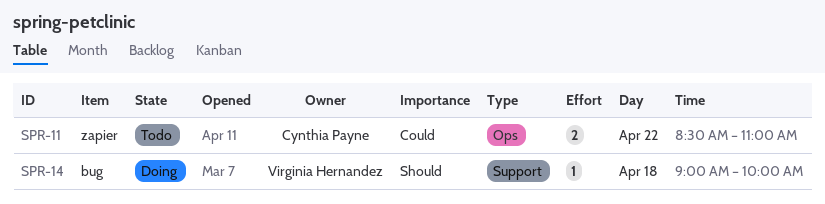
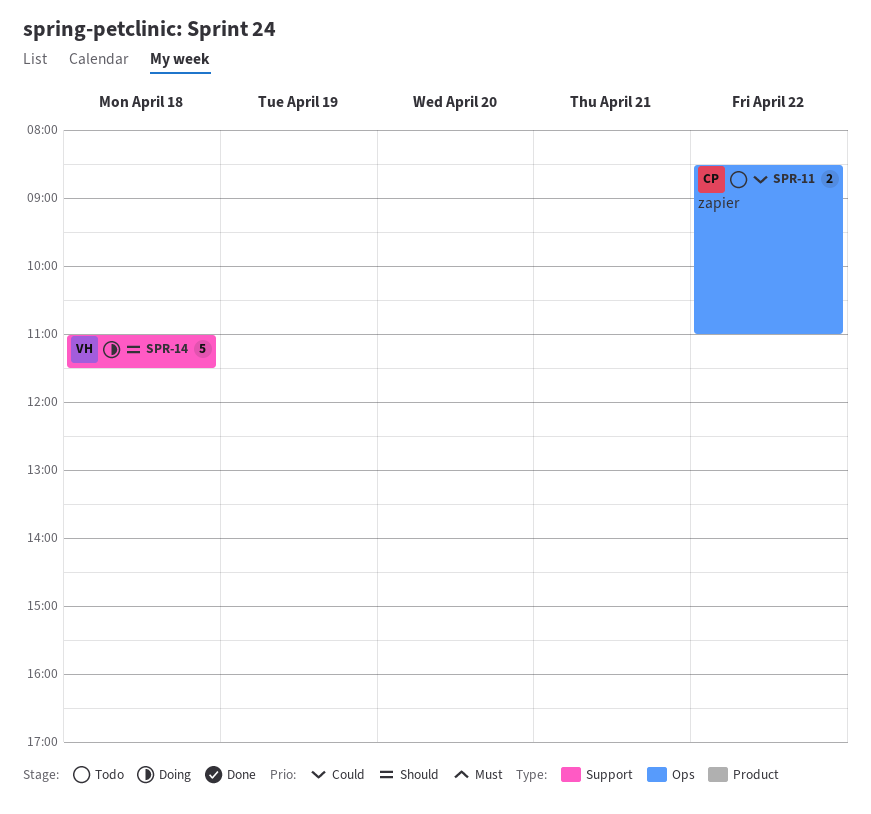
SPR-14, estimate: 1 -> 5
SPR-14, begins: 09:00 -> 11:00
SPR-14, ends: 10:00 -> 11:30

